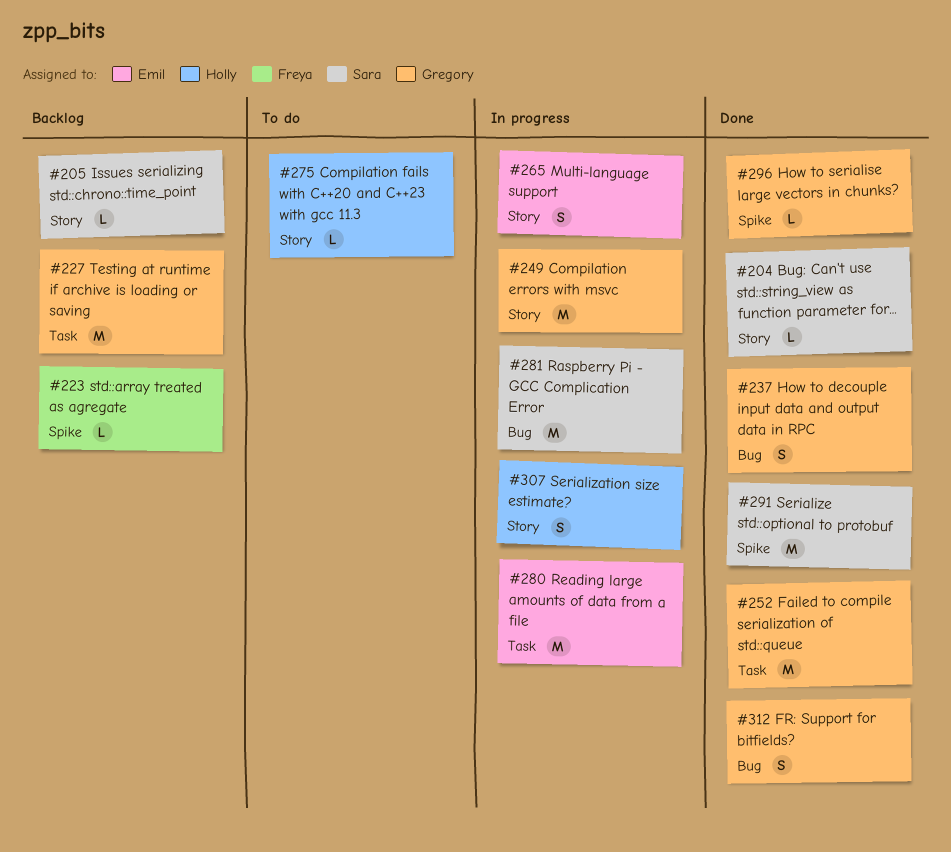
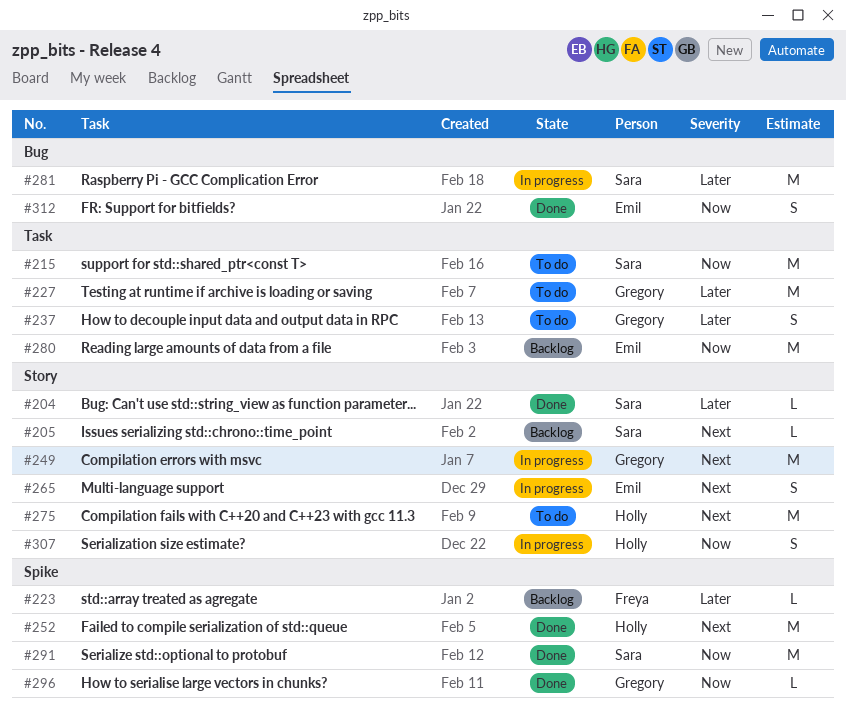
#215: none -> present
#227, status: Backlog -> To do
#237, status: Done -> To do
#237, label: Bug -> Task
#252, owner: Gregory -> Holly
#252, label: Task -> Spike
#275, estimate: L -> M
#280, status: In progress -> Backlog
#312, owner: Gregory -> Emil

